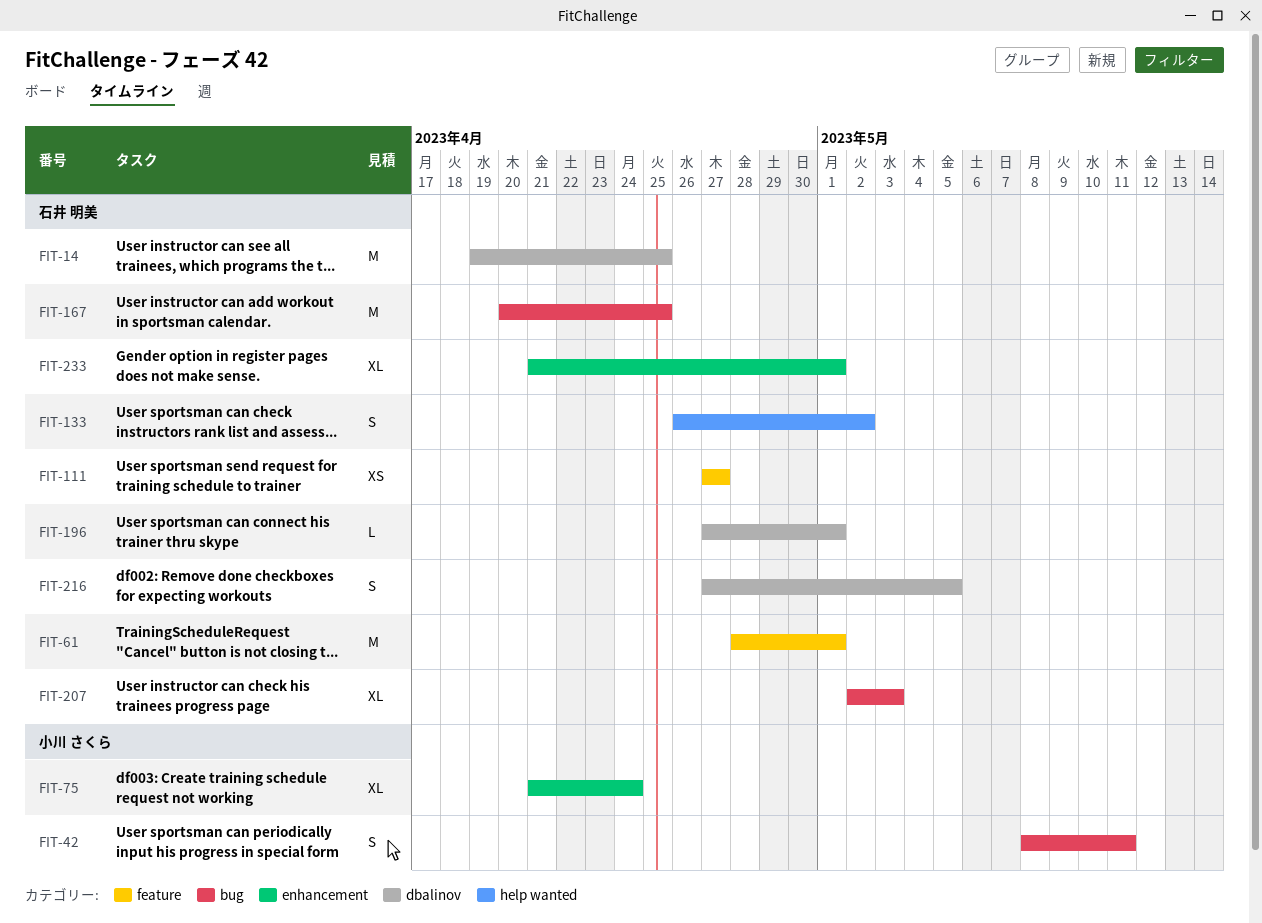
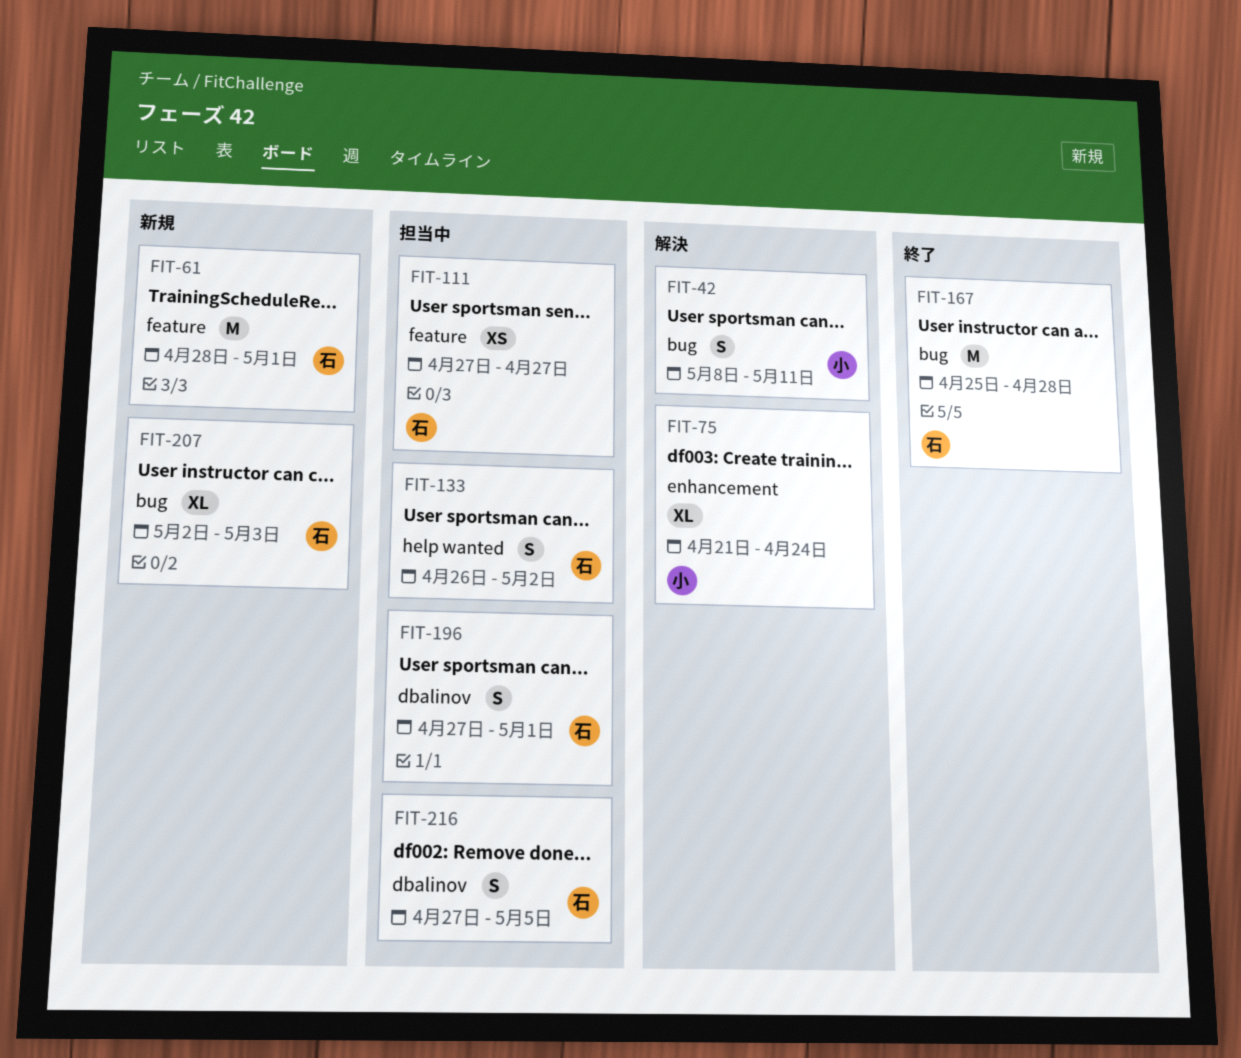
FIT-14: present -> none
FIT-167, start: Apr 20 -> Apr 25
FIT-167, due: Apr 25 -> Apr 28
FIT-196, estimate: L -> S
FIT-233: present -> none

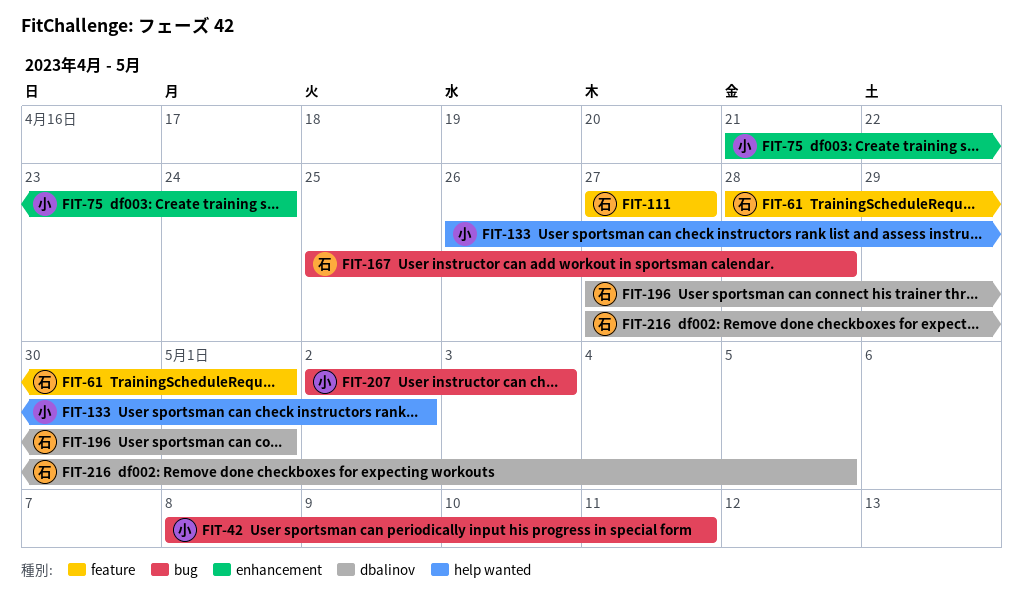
FIT-133, owner: 石 -> 小
FIT-207, owner: 石 -> 小

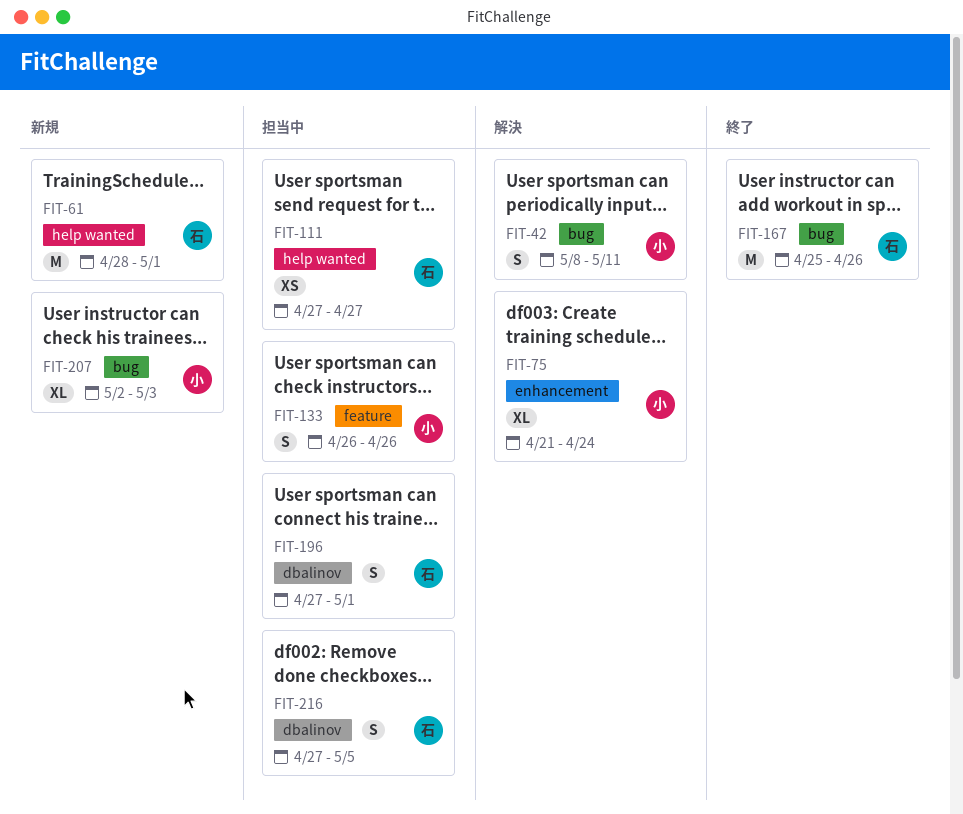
FIT-61, label: feature -> help wanted
FIT-111, label: feature -> help wanted
FIT-133, label: help wanted -> feature
FIT-133, due: May 2 -> Apr 26
FIT-167, due: Apr 28 -> Apr 26

